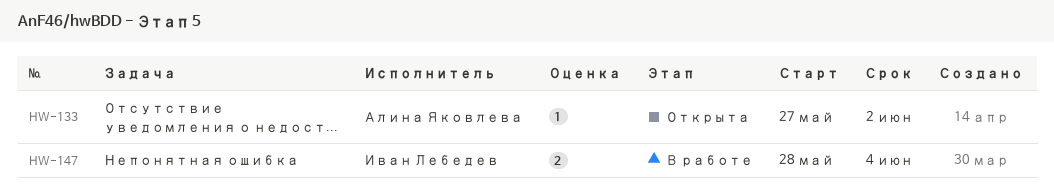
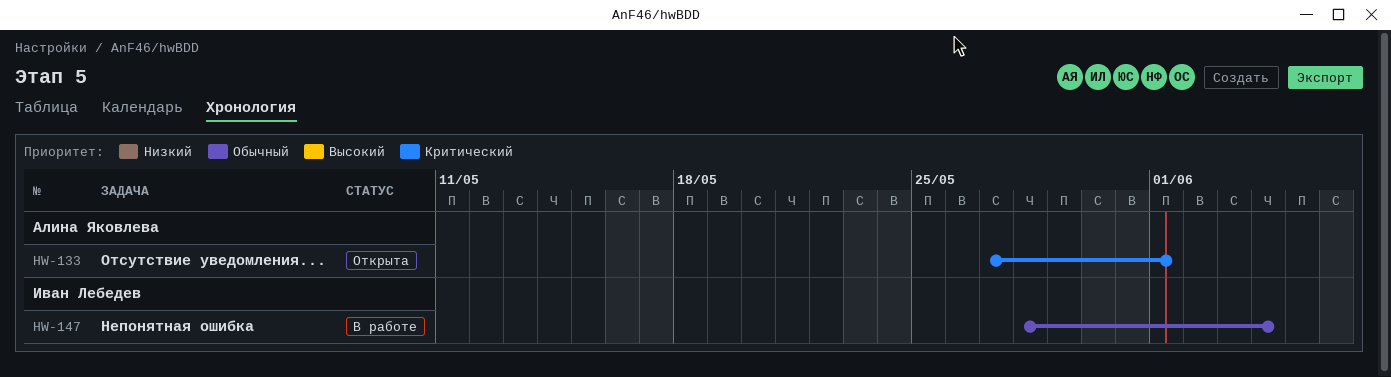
HW-133, due: Jun 2 -> Jun 1

